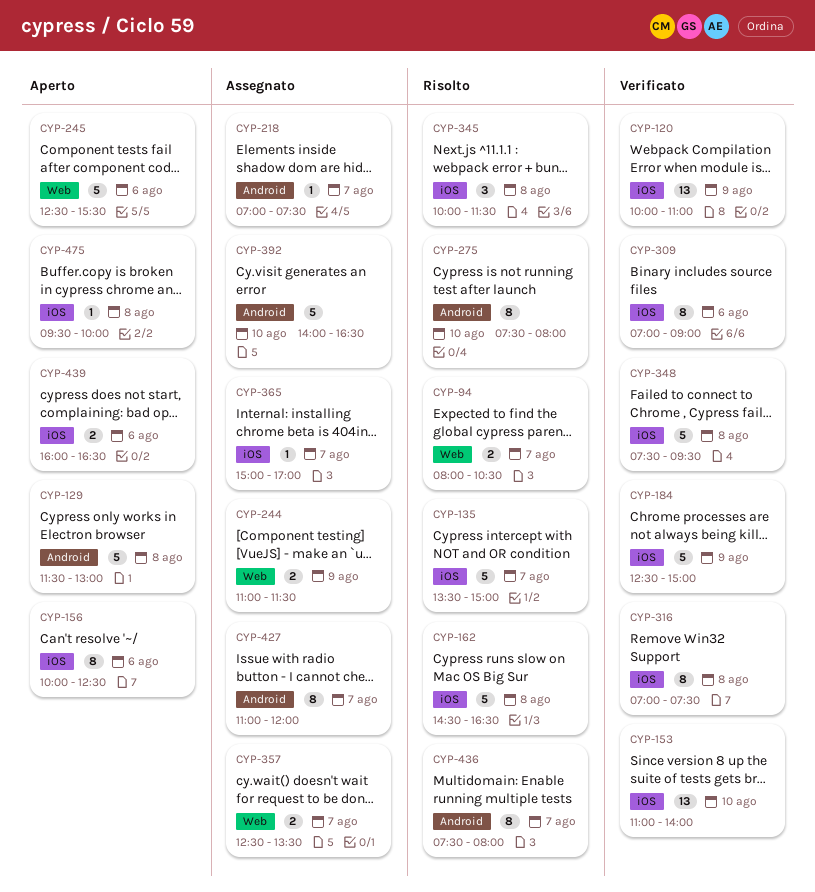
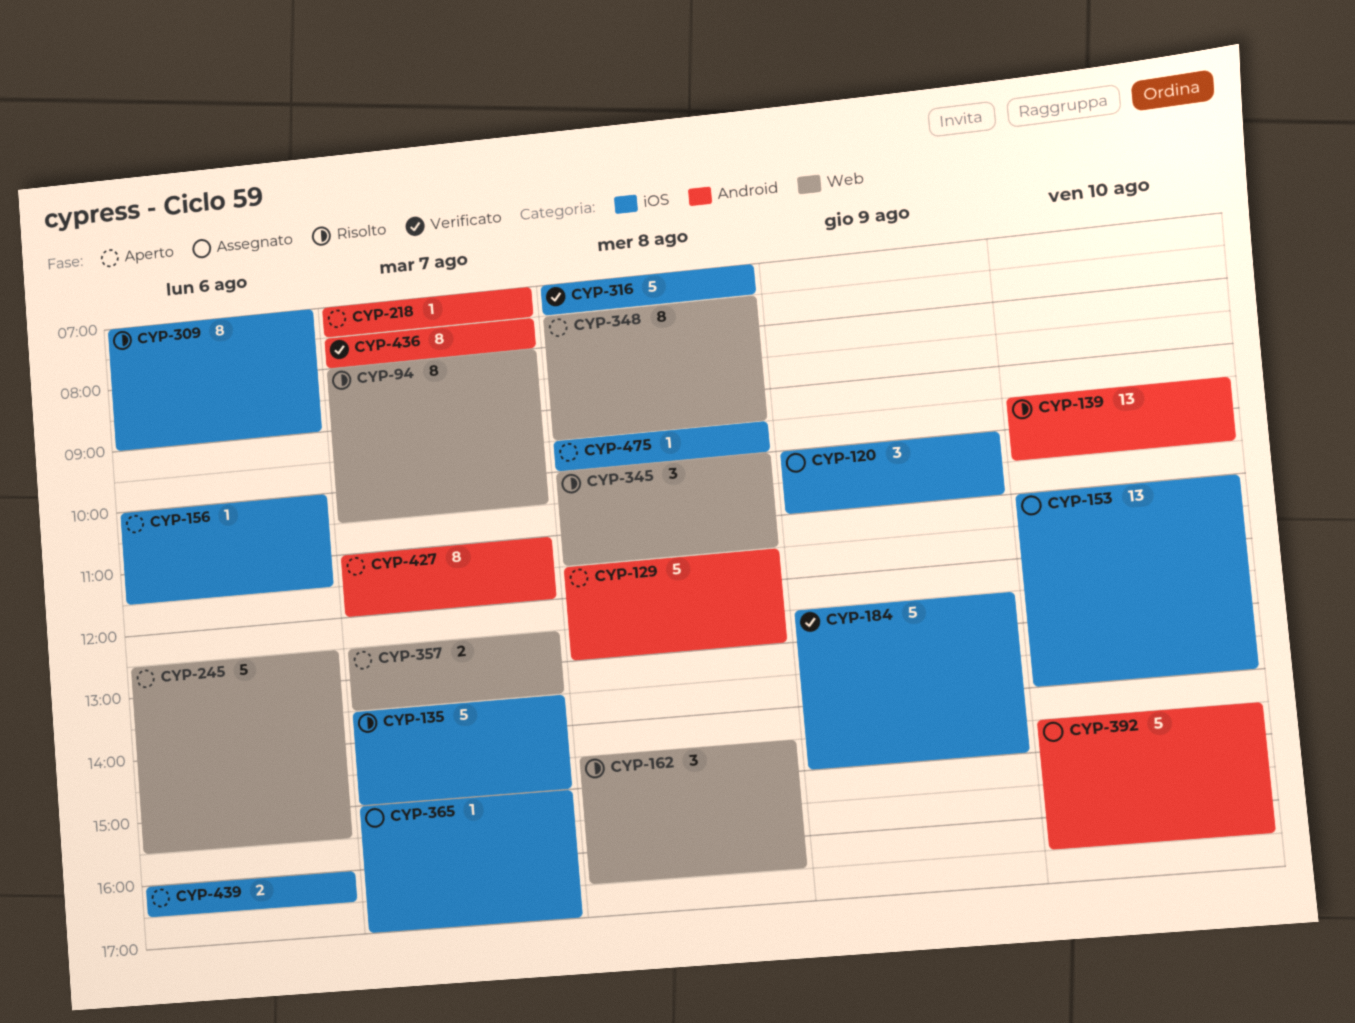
CYP-94, estimate: 2 -> 8
CYP-120, status: Verificato -> Assegnato
CYP-120, estimate: 13 -> 3
CYP-139: none -> present
CYP-153, status: Verificato -> Assegnato
CYP-156, estimate: 8 -> 1
CYP-156, ends: 12:30 -> 11:30
CYP-162, label: iOS -> Web
CYP-162, estimate: 5 -> 3
CYP-218, status: Assegnato -> Aperto
CYP-244: present -> none
CYP-275: present -> none
CYP-309, status: Verificato -> Risolto
CYP-316, estimate: 8 -> 5
CYP-345, label: iOS -> Web
CYP-348, status: Verificato -> Aperto
CYP-348, label: iOS -> Web
CYP-348, estimate: 5 -> 8
CYP-357, status: Assegnato -> Aperto
CYP-392, begins: 14:00 -> 14:30
CYP-427, status: Assegnato -> Aperto
CYP-436, status: Risolto -> Verificato

